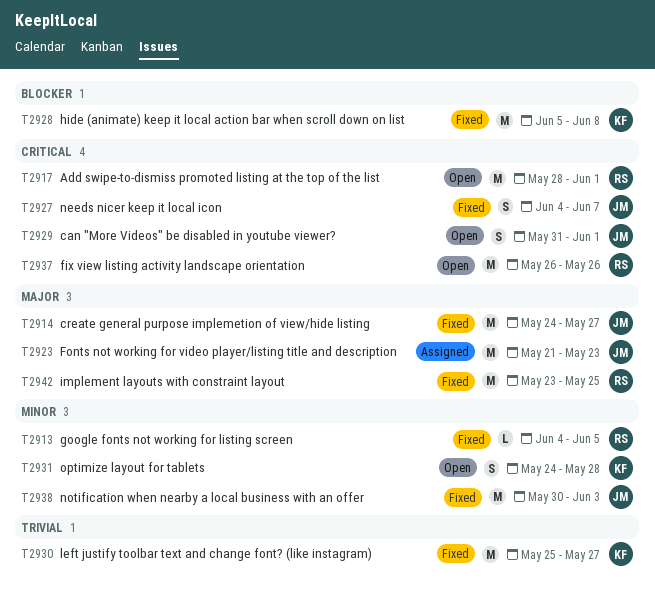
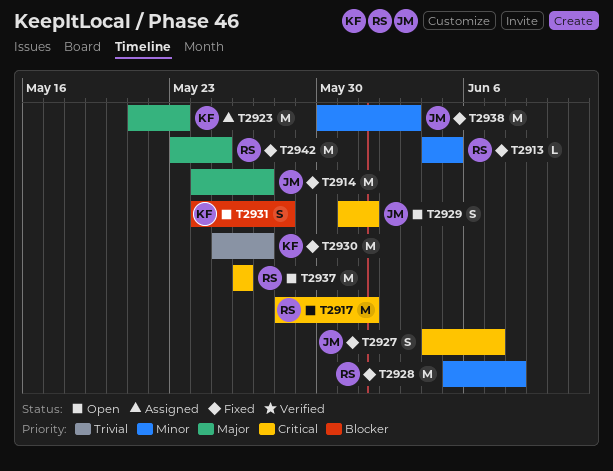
T2923, owner: JM -> KF
T2928, owner: KF -> RS
T2928, priority: Blocker -> Minor
T2931, priority: Minor -> Blocker

